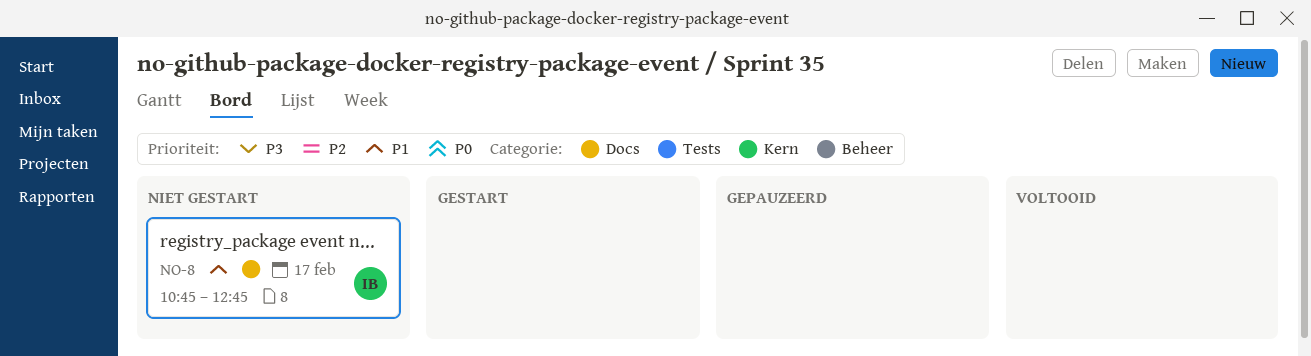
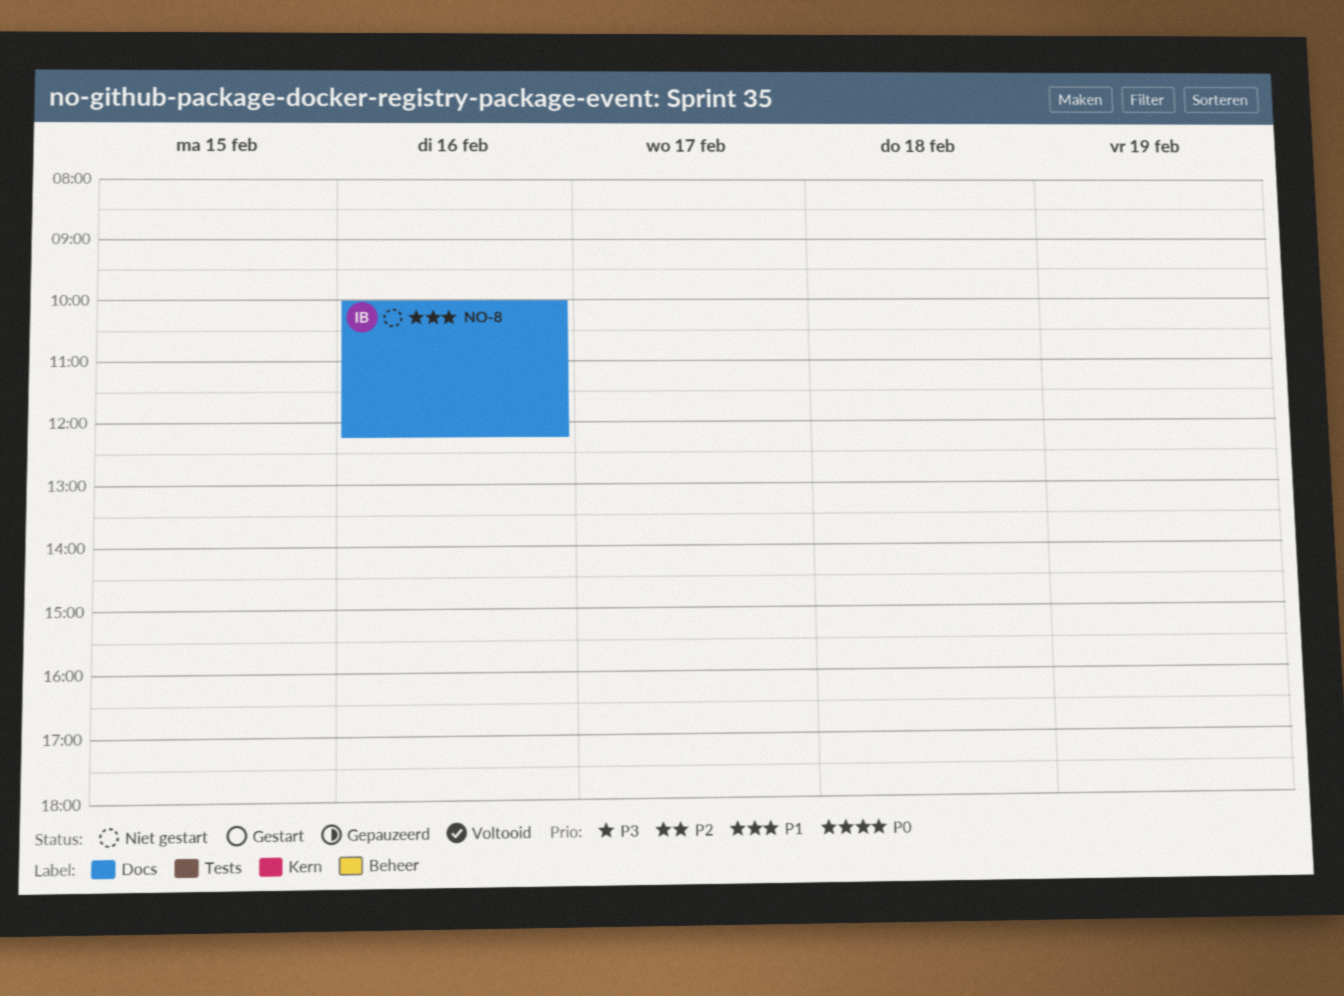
NO-8, day: Feb 17 -> Feb 16
NO-8, begins: 10:45 -> 10:00
NO-8, ends: 12:45 -> 12:15

